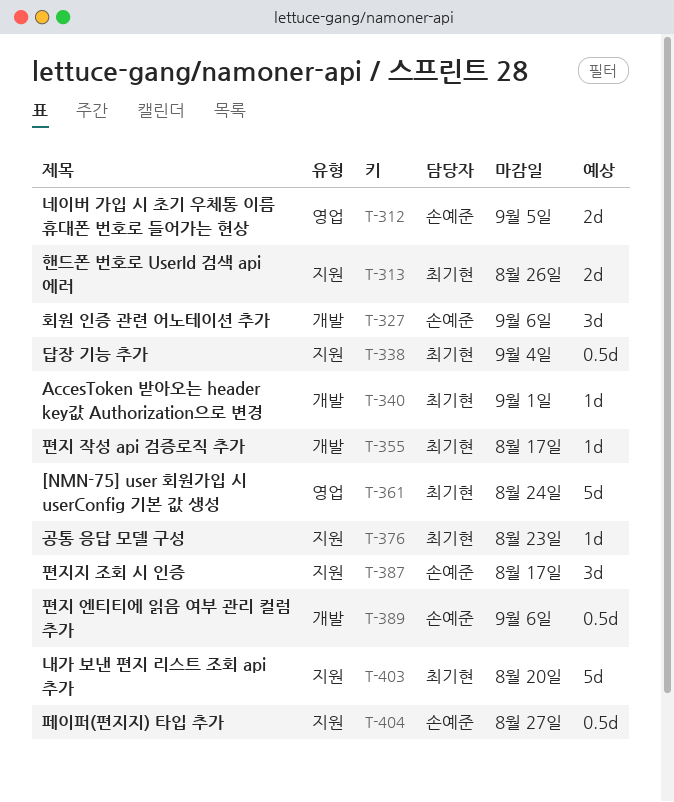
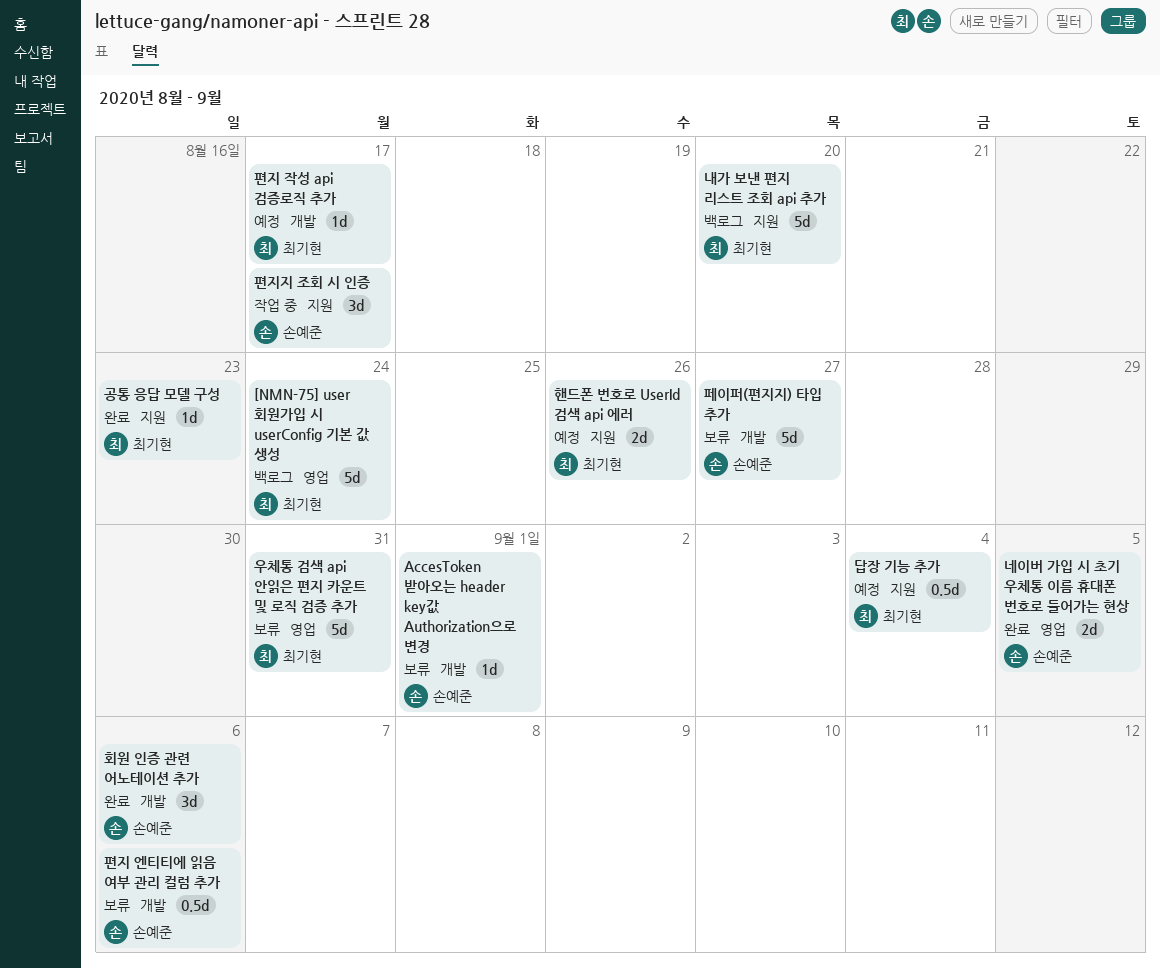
AccesToken 받아오는 header key값 Authorization으로 변경, owner: 최기현 -> 손예준
우체통 검색 api 안읽은 편지 카운트 및 로직 검증 추가: none -> present
페이퍼(편지지) 타입 추가, label: 지원 -> 개발
페이퍼(편지지) 타입 추가, estimate: 0.5d -> 5d

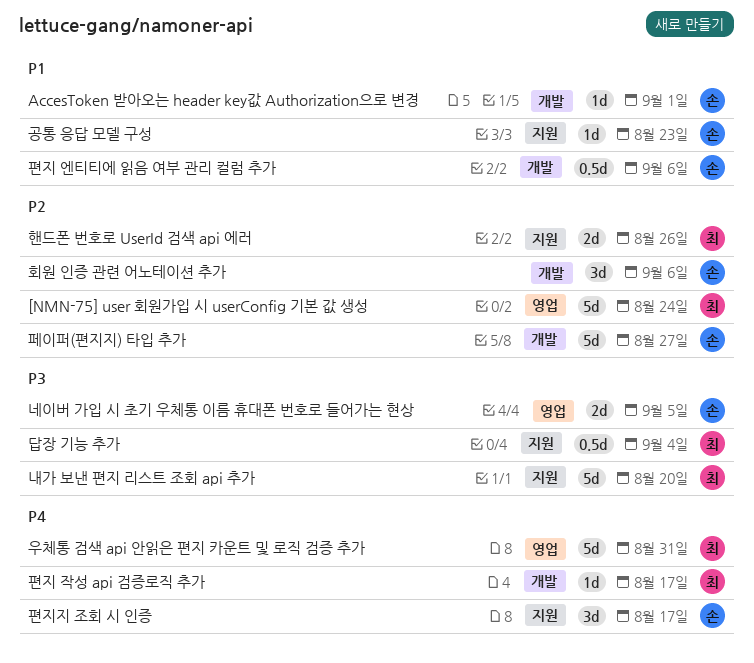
공통 응답 모델 구성, owner: 최기현 -> 손예준

